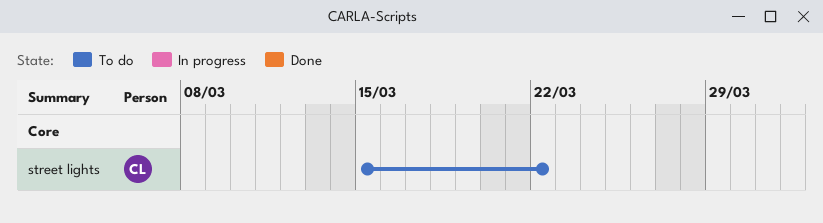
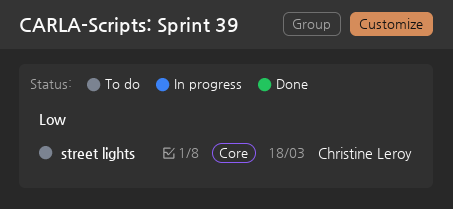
street lights, due: Mar 22 -> Mar 18

